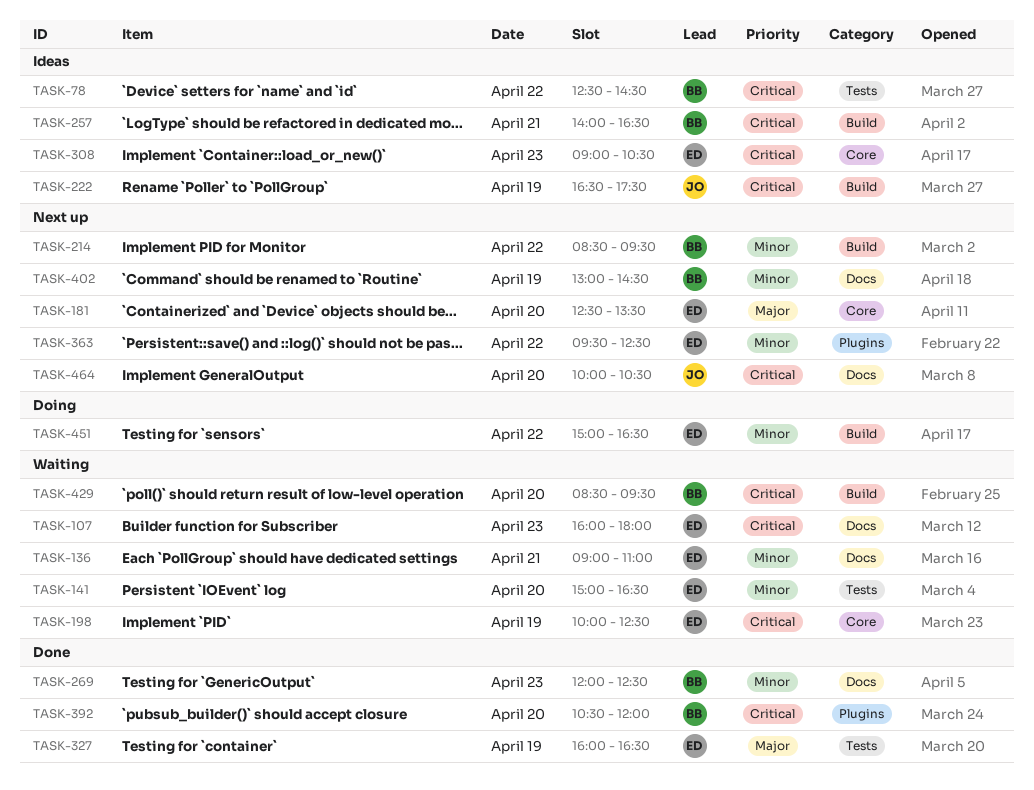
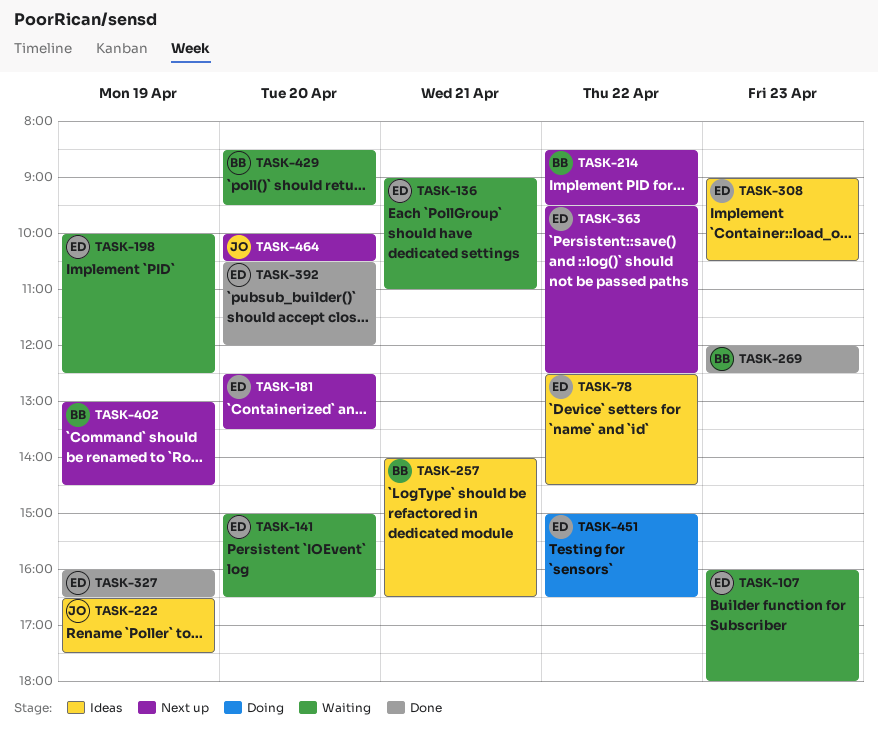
TASK-78, owner: BB -> ED
TASK-392, owner: BB -> ED

